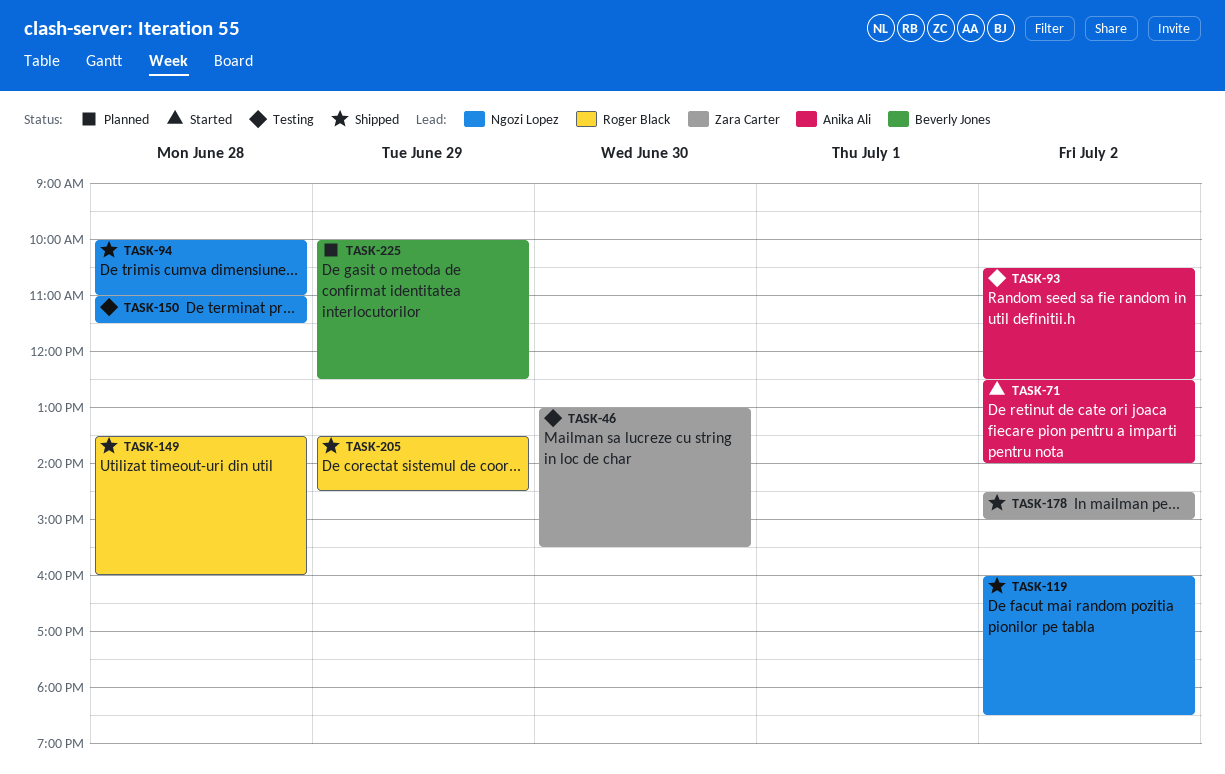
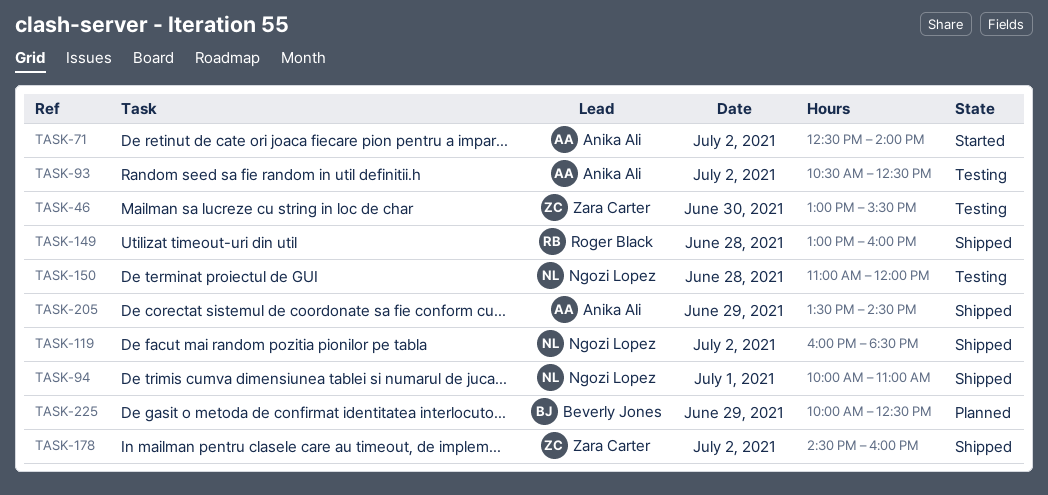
TASK-94, day: Jun 28 -> Jul 1
TASK-149, begins: 13:30 -> 13:00
TASK-150, ends: 11:30 -> 12:00
TASK-178, ends: 15:00 -> 16:00
TASK-205, owner: Roger Black -> Anika Ali

